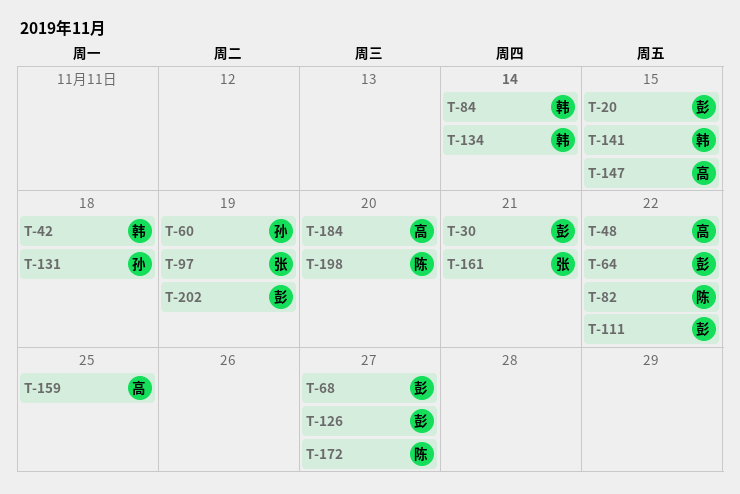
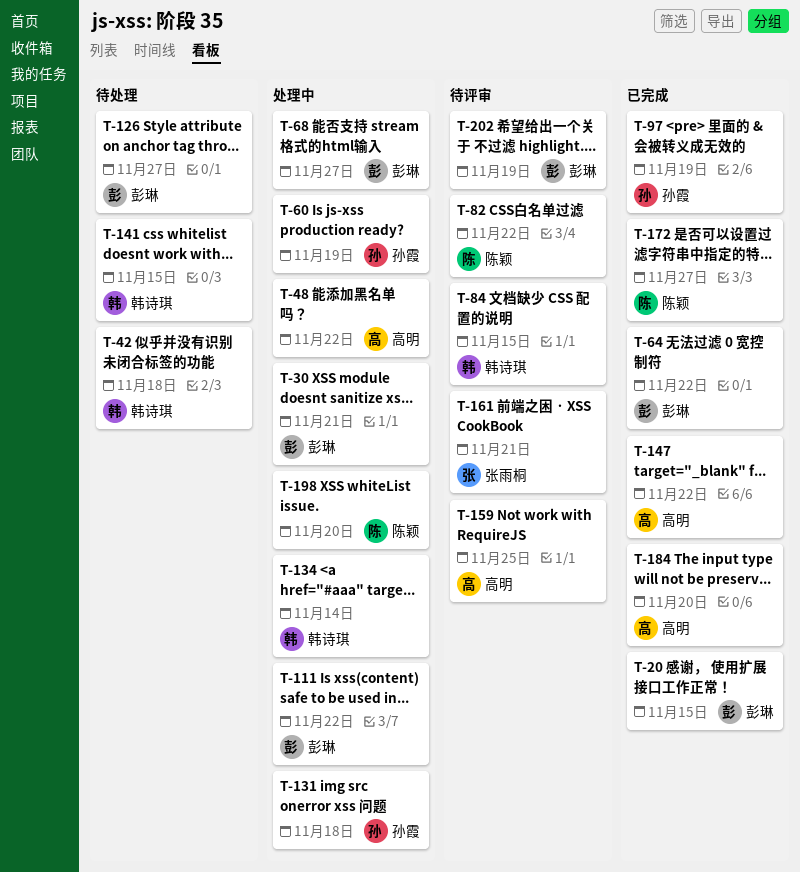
T-84, due: Nov 14 -> Nov 15
T-97, owner: 张雨桐 -> 孙霞
T-147, due: Nov 15 -> Nov 22

